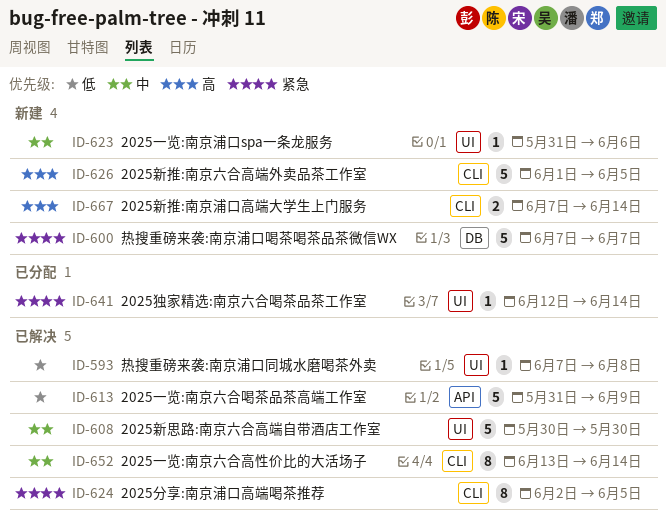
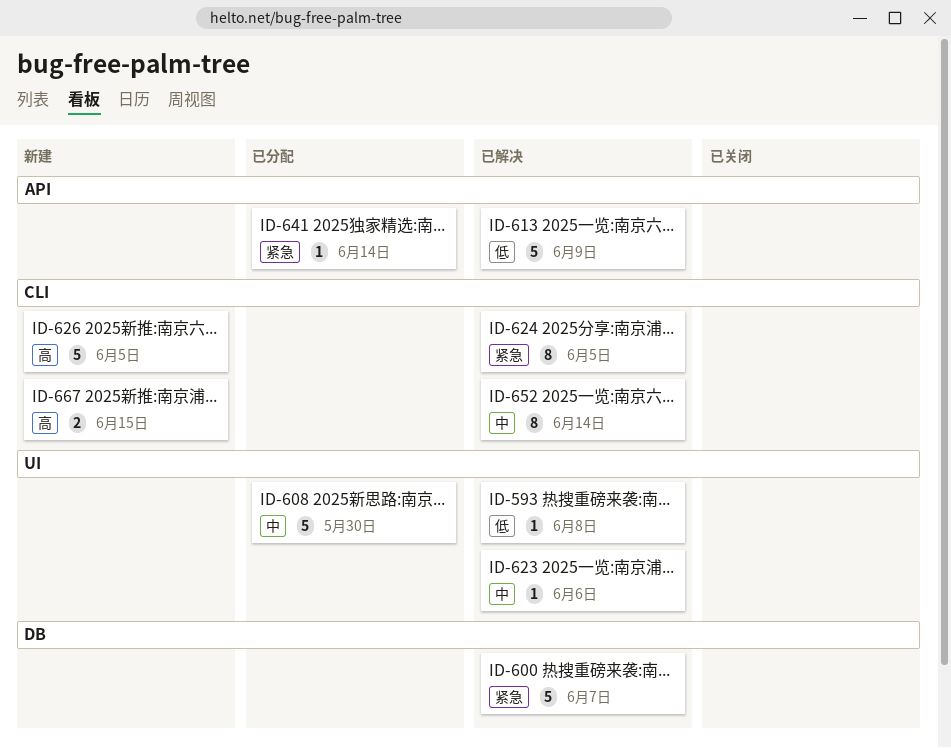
ID-600, status: 新建 -> 已解决
ID-608, status: 已解决 -> 已分配
ID-623, status: 新建 -> 已解决
ID-641, label: UI -> API
ID-667, due: Jun 14 -> Jun 15

